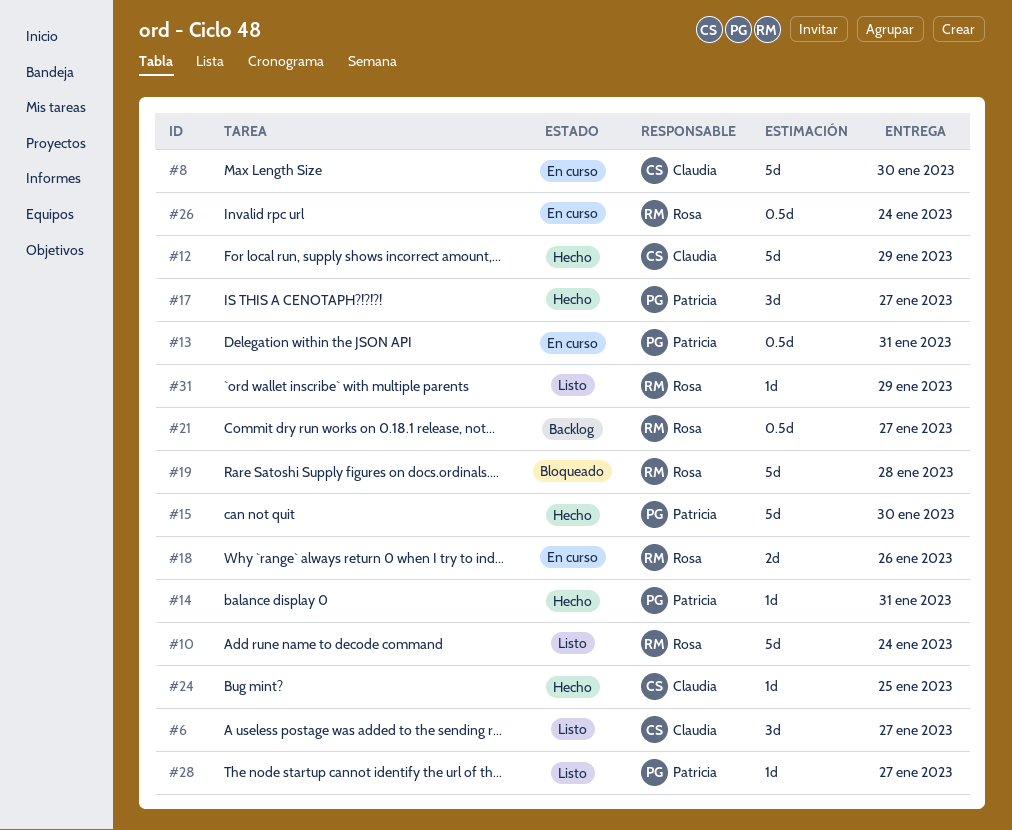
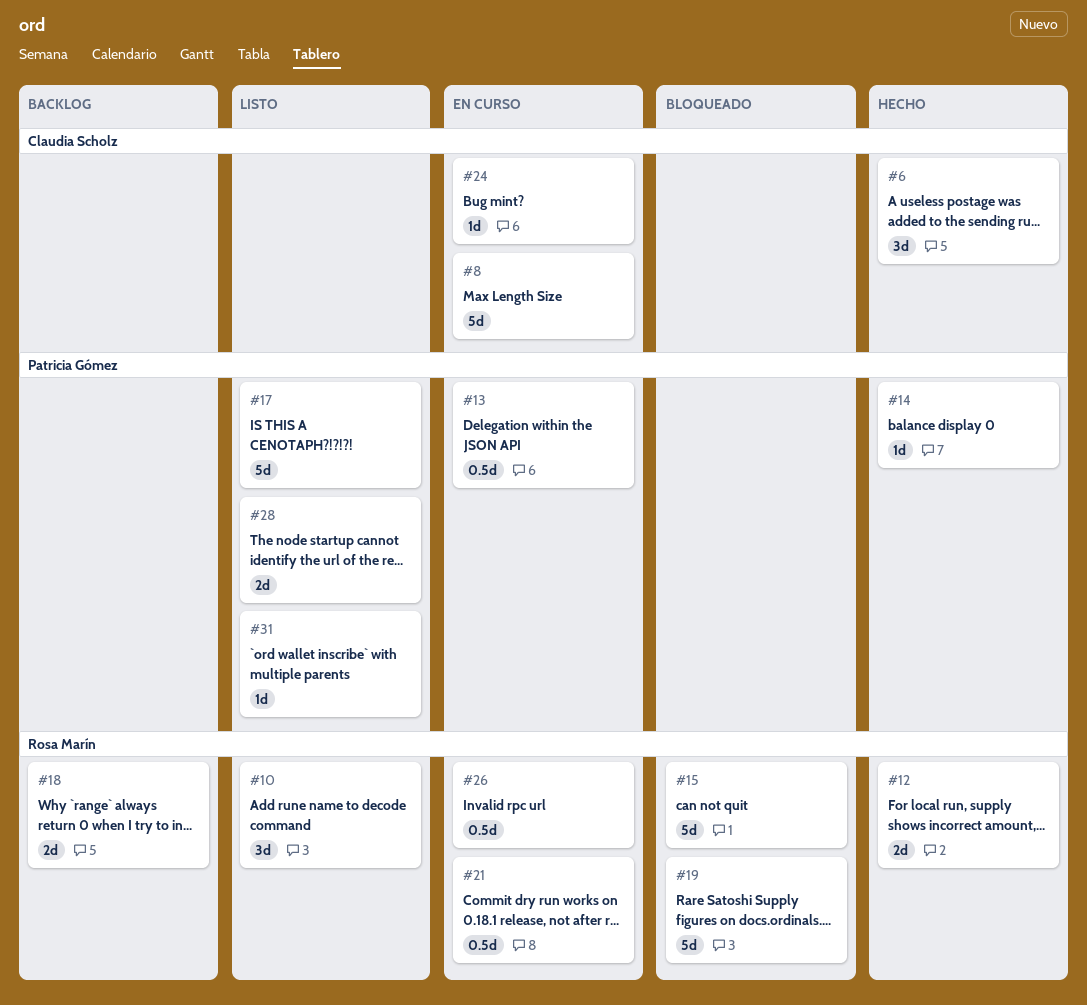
#6, status: Listo -> Hecho
#10, estimate: 5d -> 3d
#12, owner: Claudia Scholz -> Rosa Marín
#12, estimate: 5d -> 2d
#15, status: Hecho -> Bloqueado
#15, owner: Patricia Gómez -> Rosa Marín
#17, status: Hecho -> Listo
#17, estimate: 3d -> 5d
#18, status: En curso -> Backlog
#21, status: Backlog -> En curso
#24, status: Hecho -> En curso
#28, estimate: 1d -> 2d
#31, owner: Rosa Marín -> Patricia Gómez

